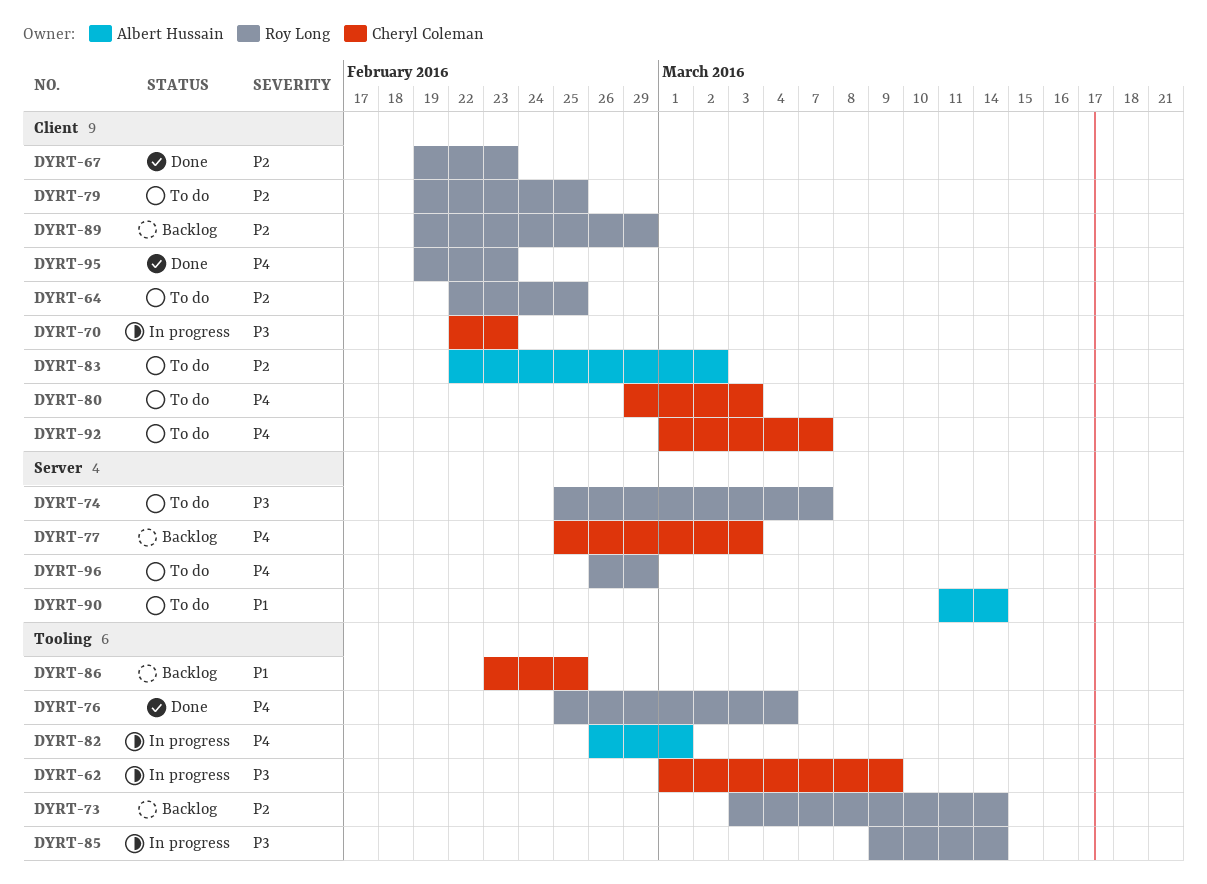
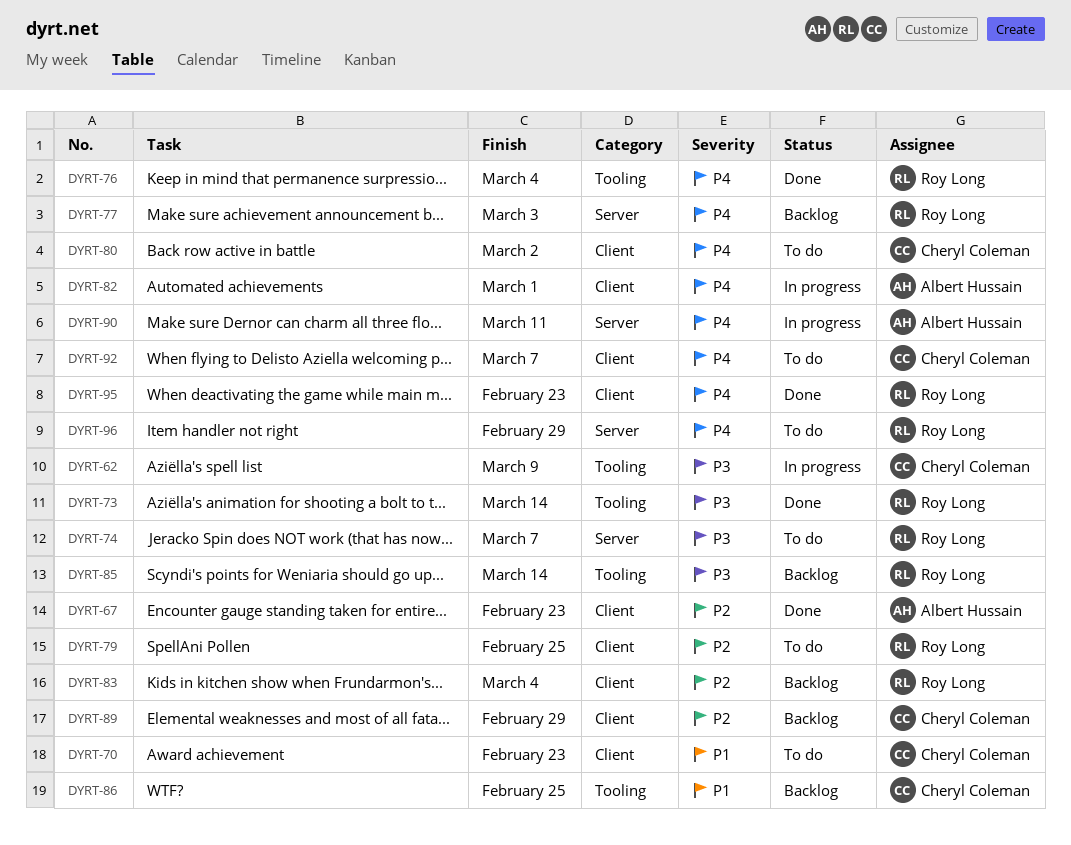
DYRT-64: present -> none
DYRT-67, owner: Roy Long -> Albert Hussain
DYRT-70, status: In progress -> To do
DYRT-70, priority: P3 -> P1
DYRT-73, status: Backlog -> Done
DYRT-73, priority: P2 -> P3
DYRT-77, owner: Cheryl Coleman -> Roy Long
DYRT-80, due: Mar 3 -> Mar 2
DYRT-82, label: Tooling -> Client
DYRT-83, status: To do -> Backlog
DYRT-83, owner: Albert Hussain -> Roy Long
DYRT-83, due: Mar 2 -> Mar 4
DYRT-85, status: In progress -> Backlog
DYRT-89, owner: Roy Long -> Cheryl Coleman
DYRT-90, status: To do -> In progress
DYRT-90, priority: P1 -> P4
DYRT-90, due: Mar 14 -> Mar 11

